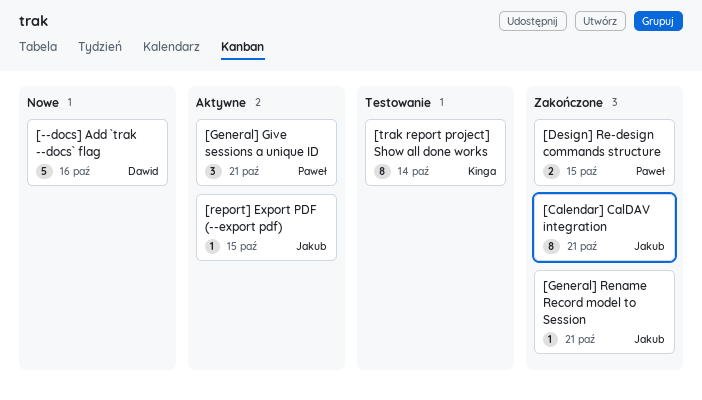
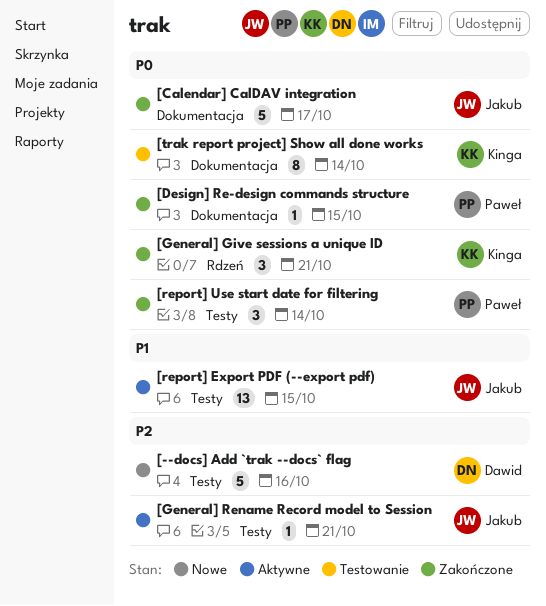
[Calendar] CalDAV integration, estimate: 8 -> 5
[Calendar] CalDAV integration, due: Oct 21 -> Oct 17
[Design] Re-design commands structure, estimate: 2 -> 1
[General] Give sessions a unique ID, status: Aktywne -> Zakończone
[General] Give sessions a unique ID, owner: Paweł -> Kinga
[General] Rename Record model to Session, status: Zakończone -> Aktywne
[report] Export PDF (--export pdf), estimate: 1 -> 13
[report] Use start date for filtering: none -> present

